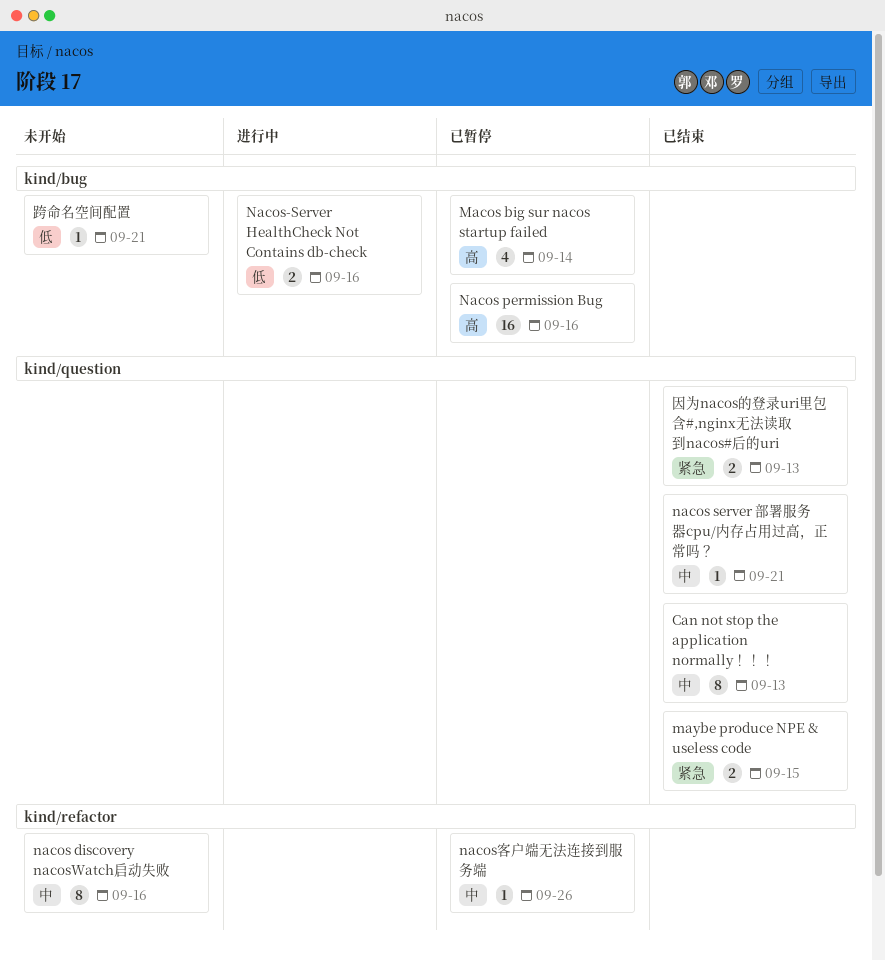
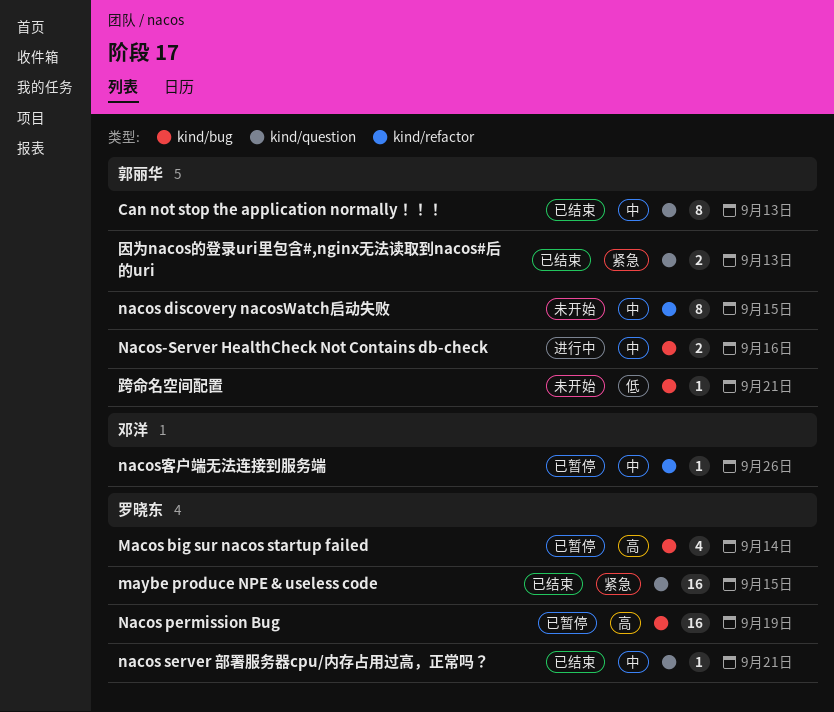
maybe produce NPE & useless code, estimate: 2 -> 16
nacos discovery nacosWatch启动失败, due: Sep 16 -> Sep 15
Nacos permission Bug, due: Sep 16 -> Sep 19
Nacos-Server HealthCheck Not Contains db-check, priority: 低 -> 中

